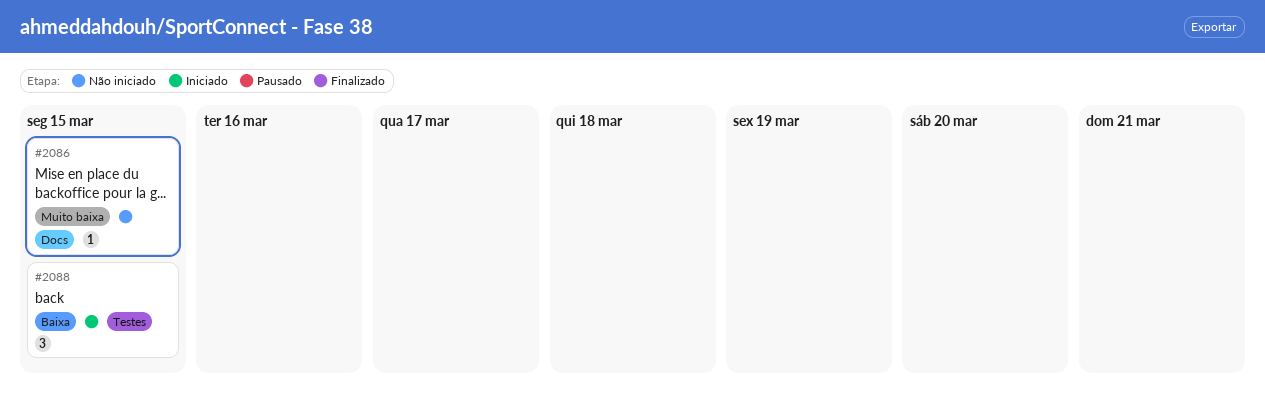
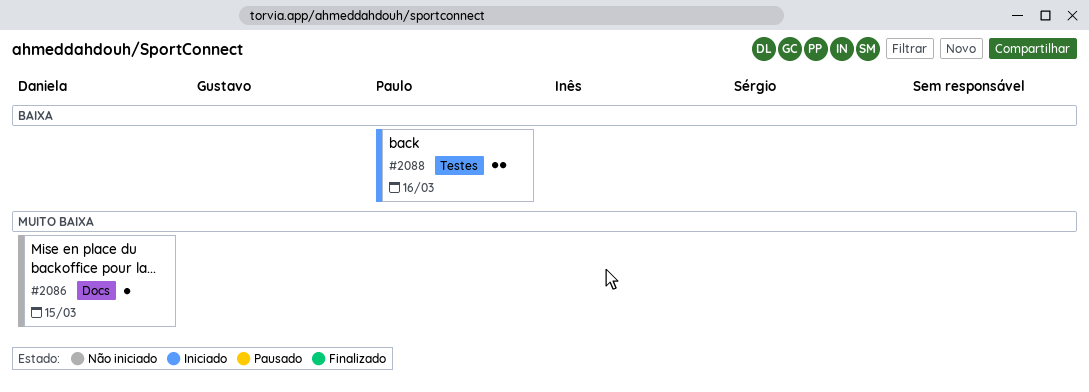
#2088, estimate: 3 -> 2
#2088, due: Mar 15 -> Mar 16

